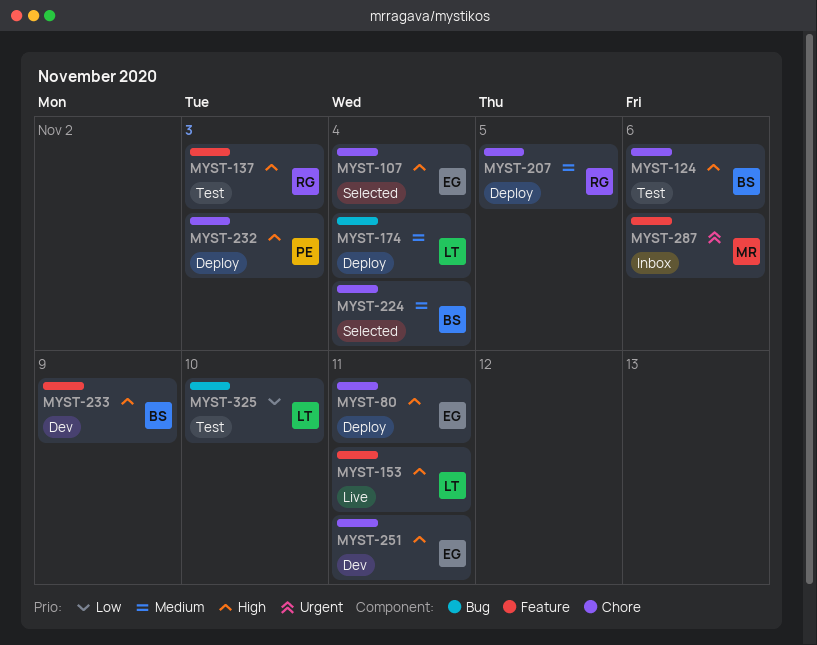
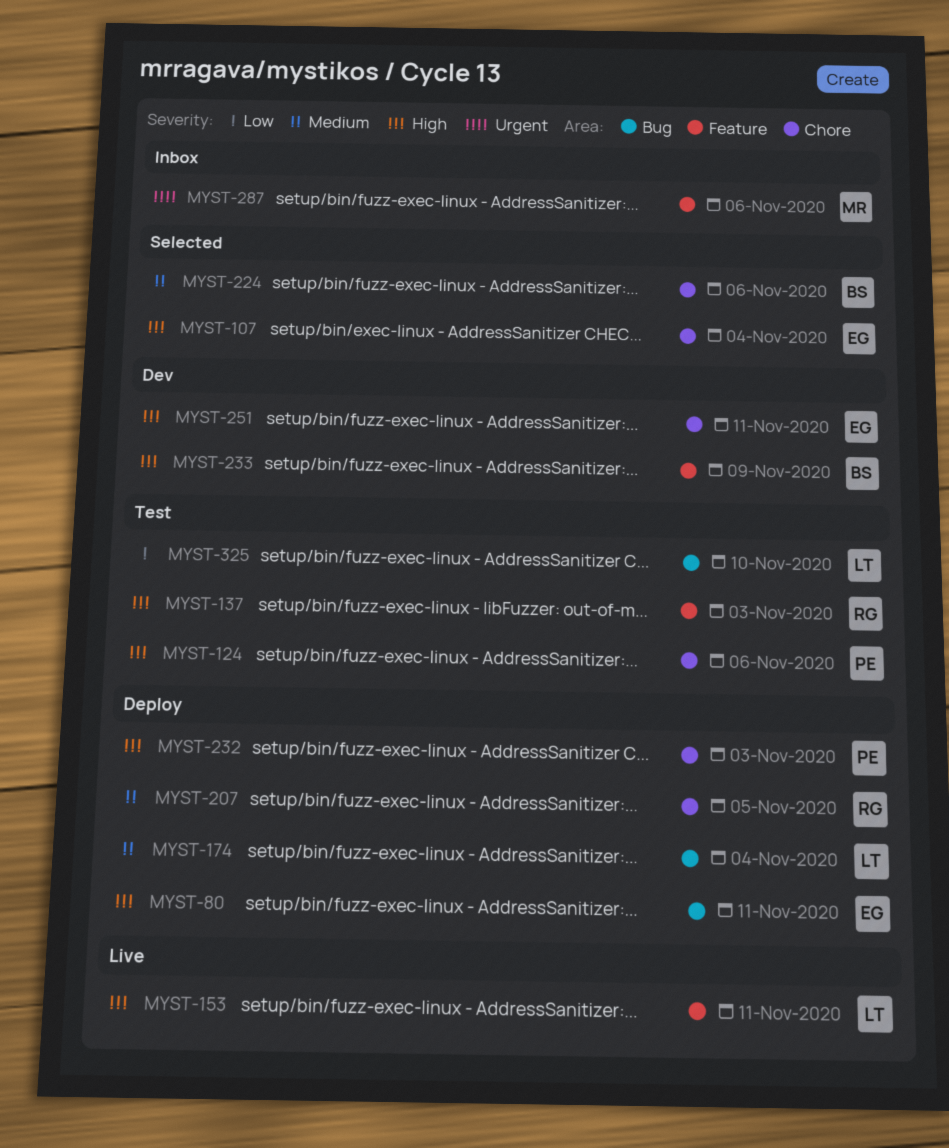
MYST-80, label: Chore -> Bug
MYST-124, owner: BS -> PE
MYST-224, due: Nov 4 -> Nov 6

